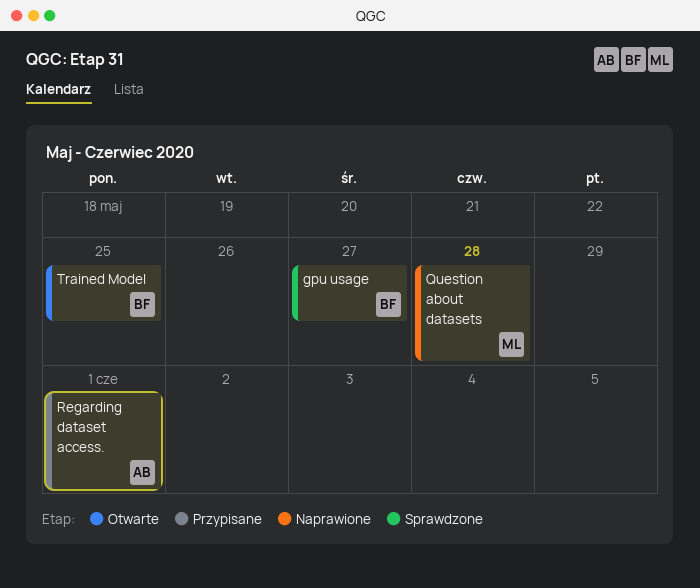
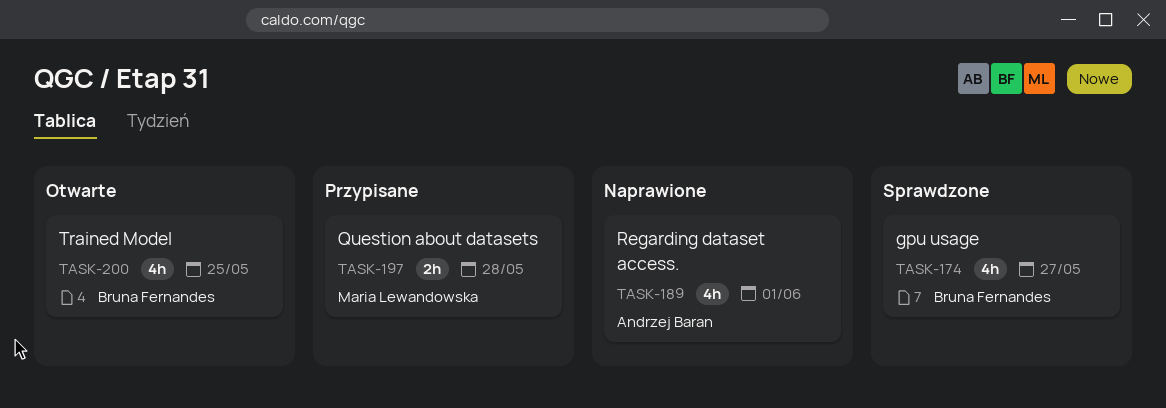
Question about datasets, status: Naprawione -> Przypisane
Regarding dataset access., status: Przypisane -> Naprawione

